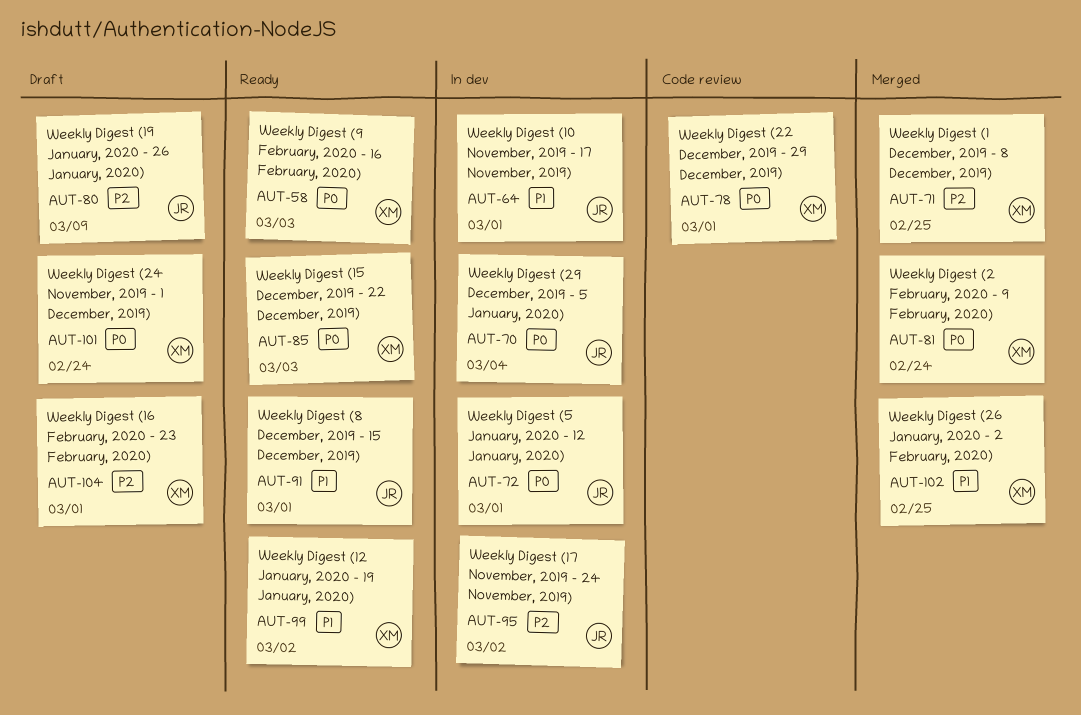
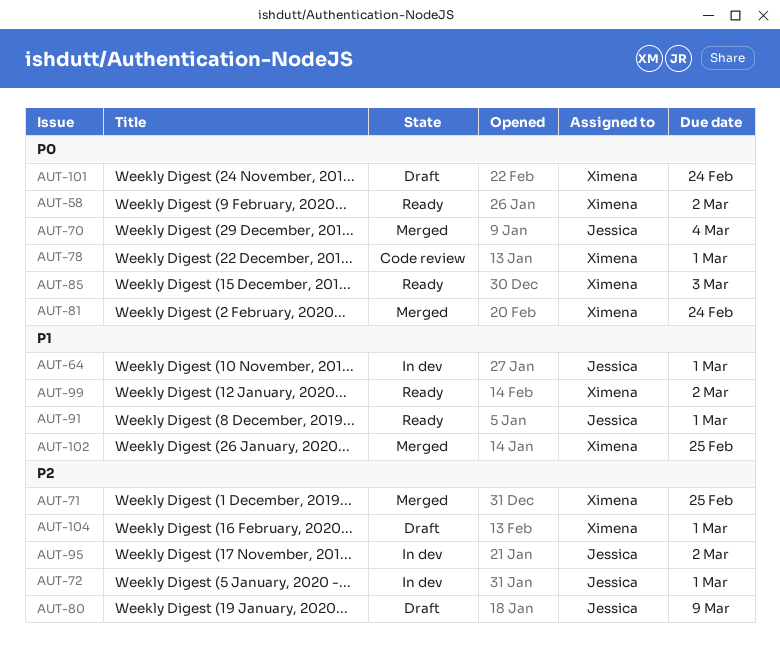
AUT-58, due: Mar 3 -> Mar 2
AUT-70, status: In dev -> Merged
AUT-72, priority: P0 -> P2

